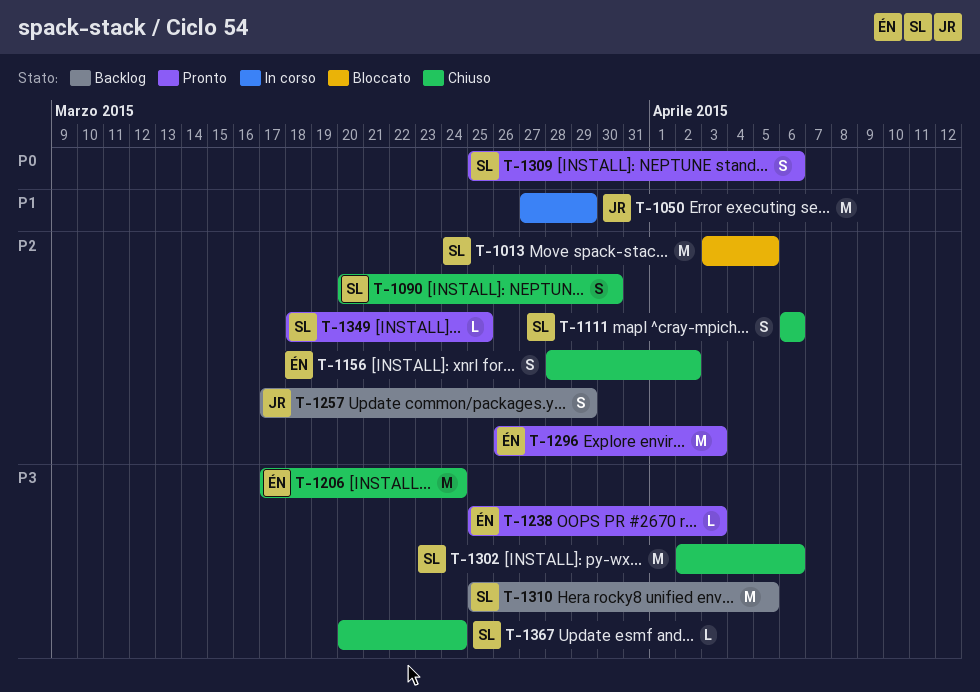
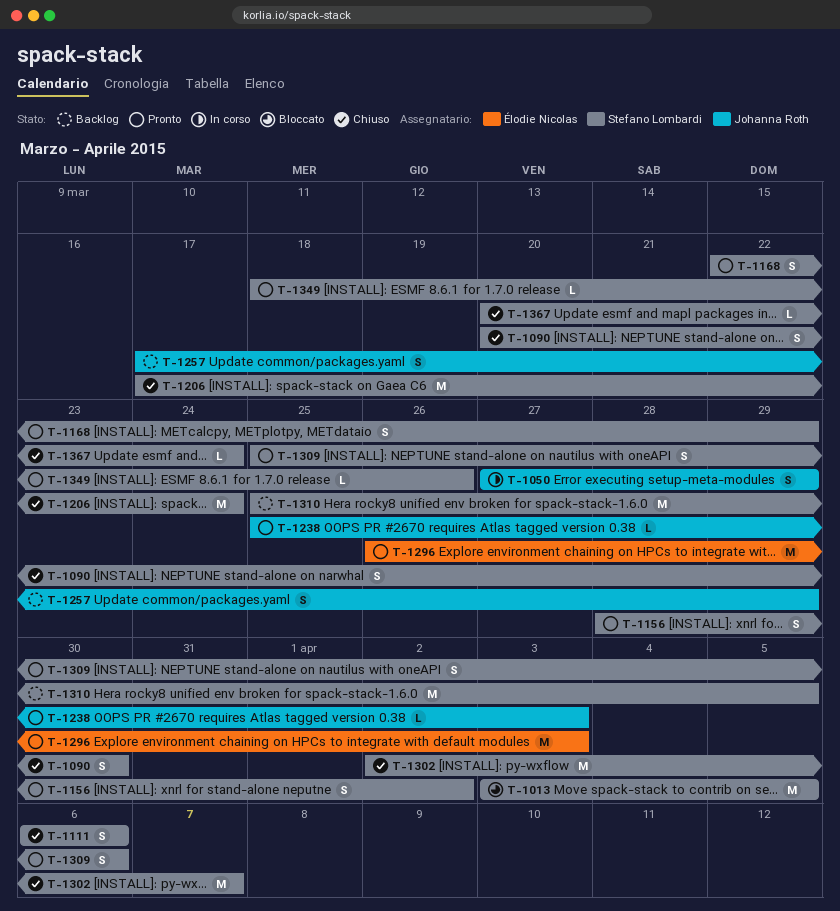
T-1050, estimate: M -> S
T-1156, status: Chiuso -> Pronto
T-1156, owner: Élodie Nicolas -> Stefano Lombardi
T-1168: none -> present
T-1206, owner: Élodie Nicolas -> Stefano Lombardi
T-1238, owner: Élodie Nicolas -> Johanna Roth
T-1302, due: Apr 6 -> Apr 7
T-1349, due: Mar 25 -> Mar 26

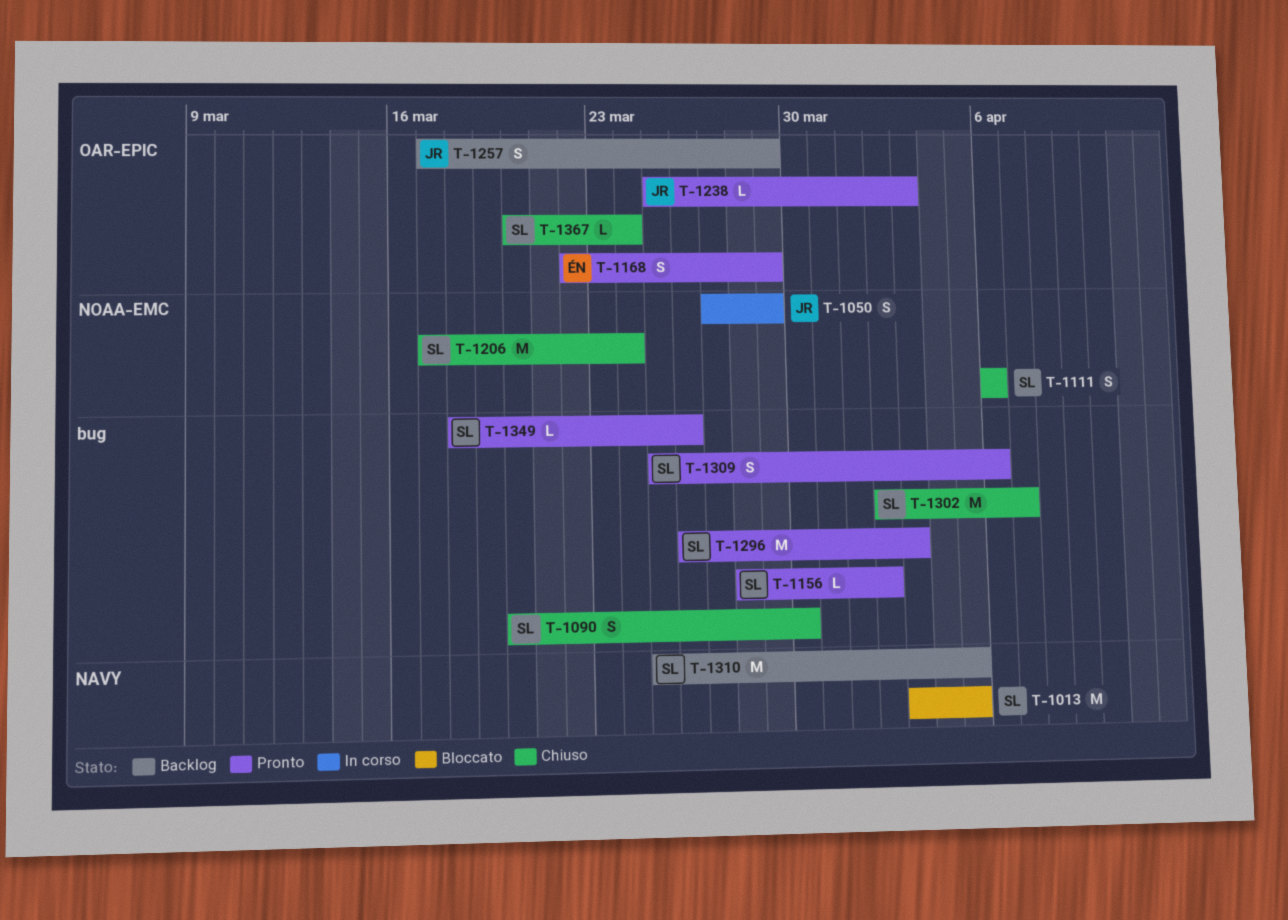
T-1156, estimate: S -> L
T-1168, owner: Stefano Lombardi -> Élodie Nicolas
T-1296, owner: Élodie Nicolas -> Stefano Lombardi

